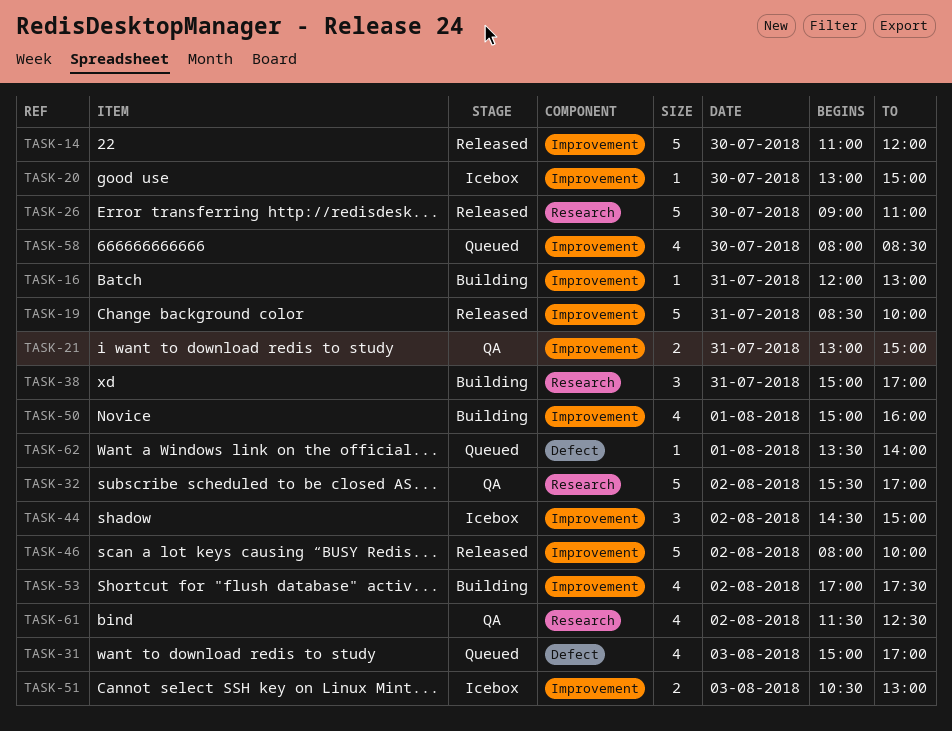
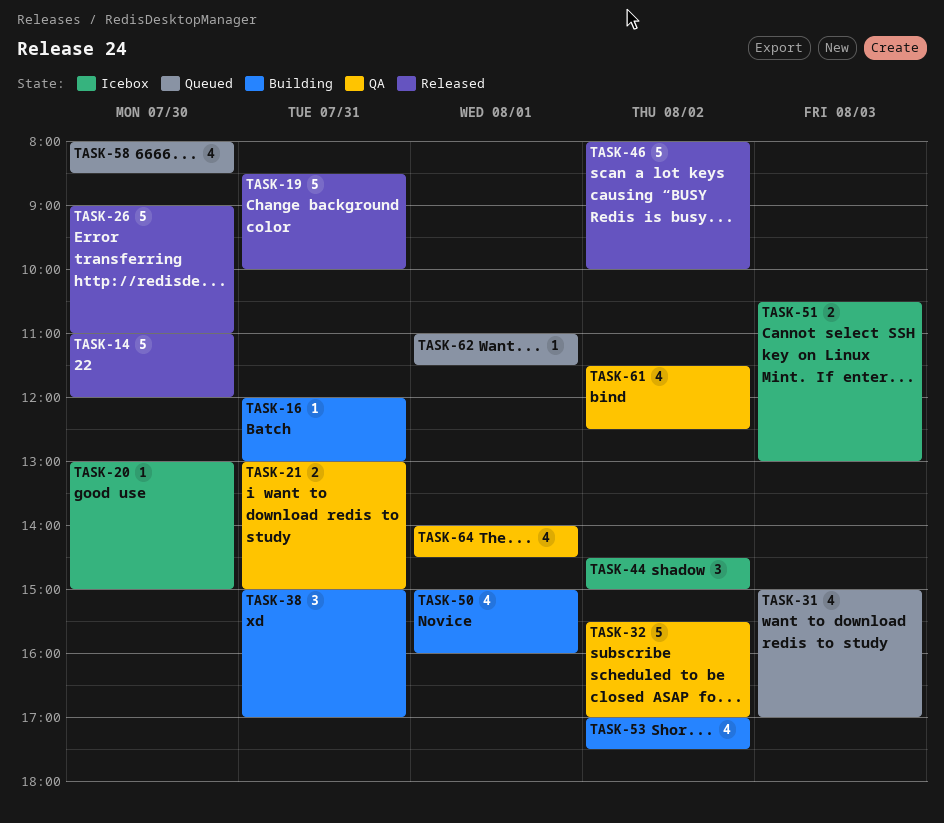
TASK-62, begins: 13:30 -> 11:00
TASK-62, ends: 14:00 -> 11:30
TASK-64: none -> present

